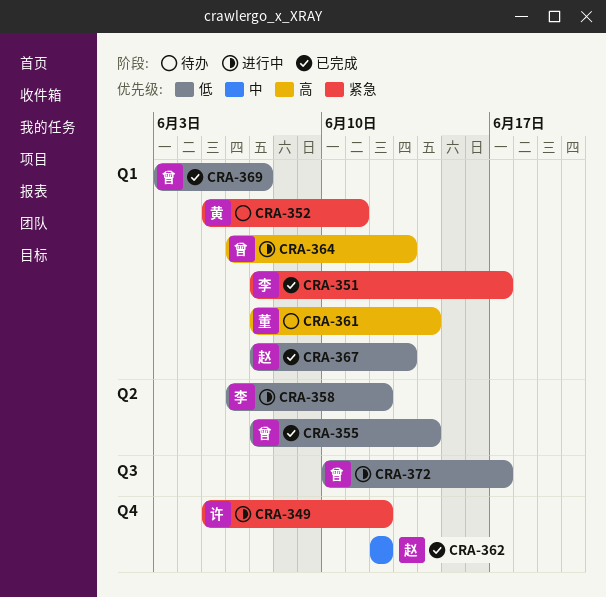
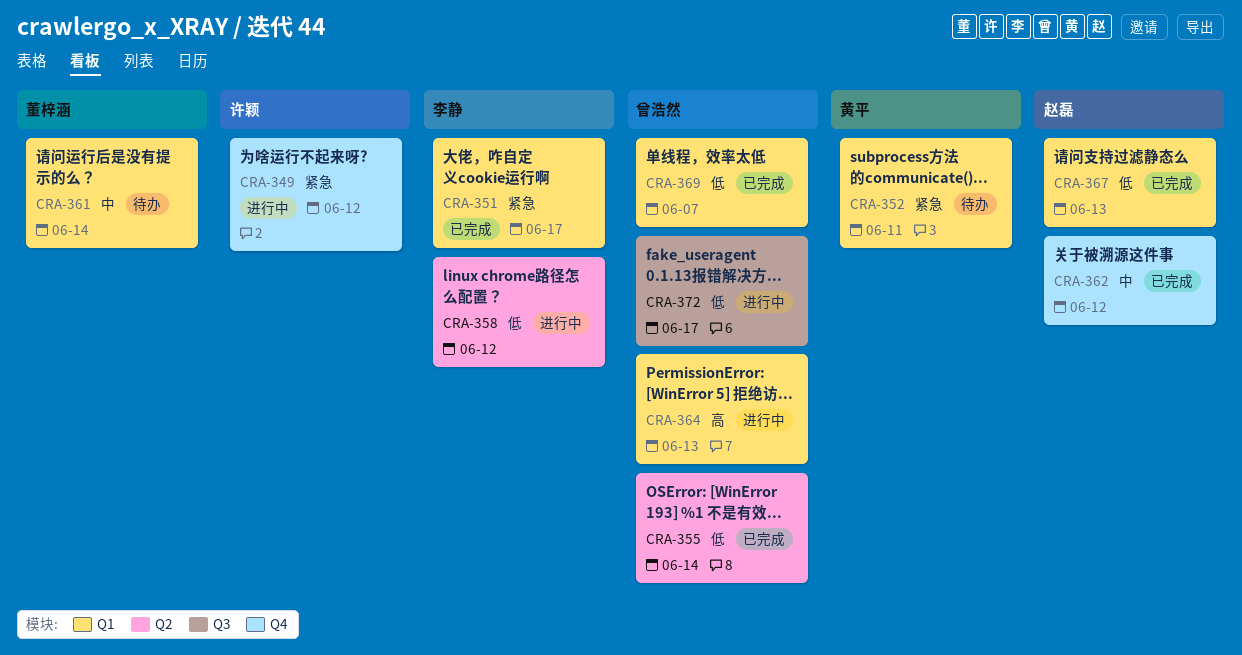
CRA-361, priority: 高 -> 中

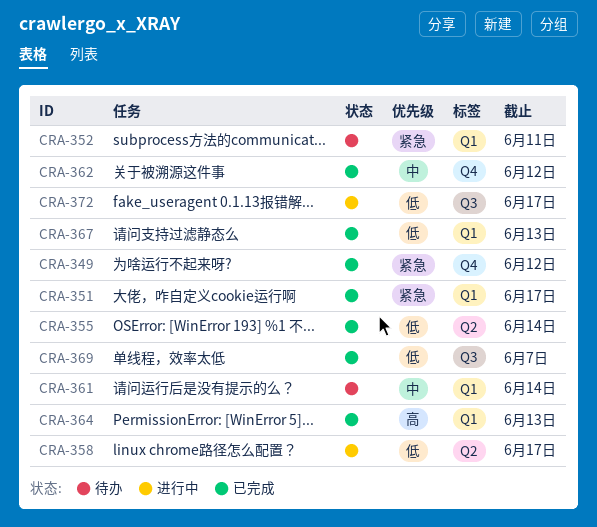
CRA-349, status: 进行中 -> 已完成
CRA-358, due: Jun 12 -> Jun 17
CRA-364, status: 进行中 -> 已完成
CRA-369, label: Q1 -> Q3

